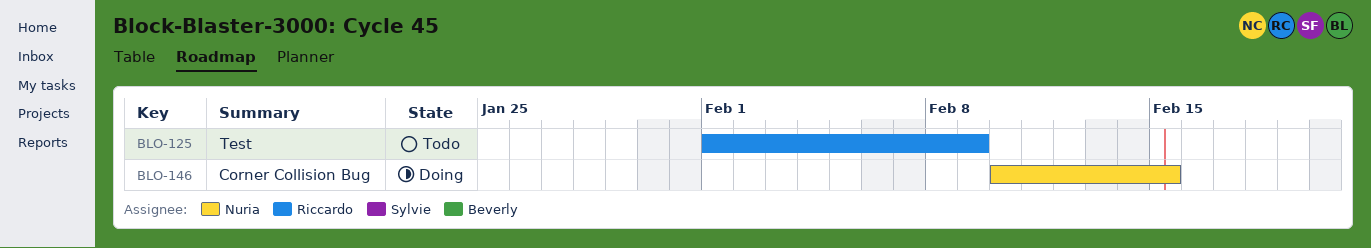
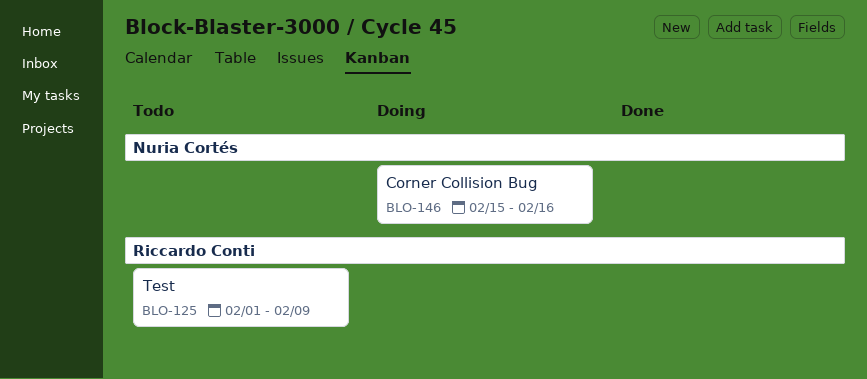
BLO-146, start: Feb 10 -> Feb 15
BLO-146, due: Feb 15 -> Feb 16

